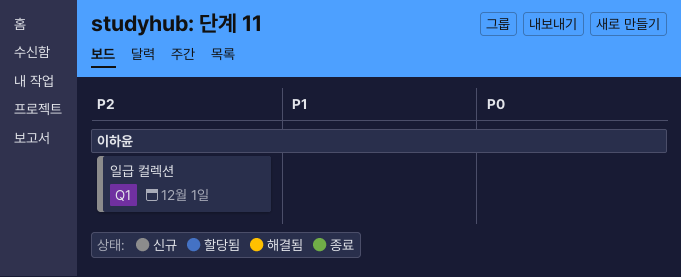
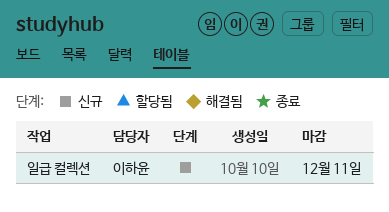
일급 컬렉션, due: Dec 1 -> Dec 11

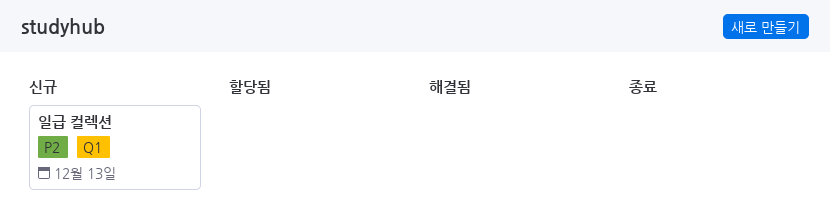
일급 컬렉션, due: Dec 11 -> Dec 13

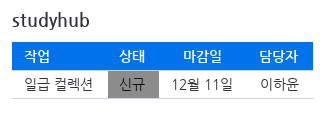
일급 컬렉션, due: Dec 13 -> Dec 11

